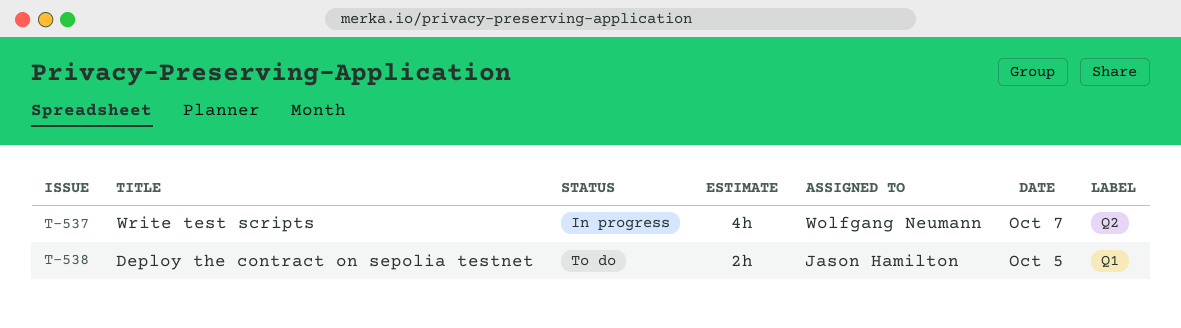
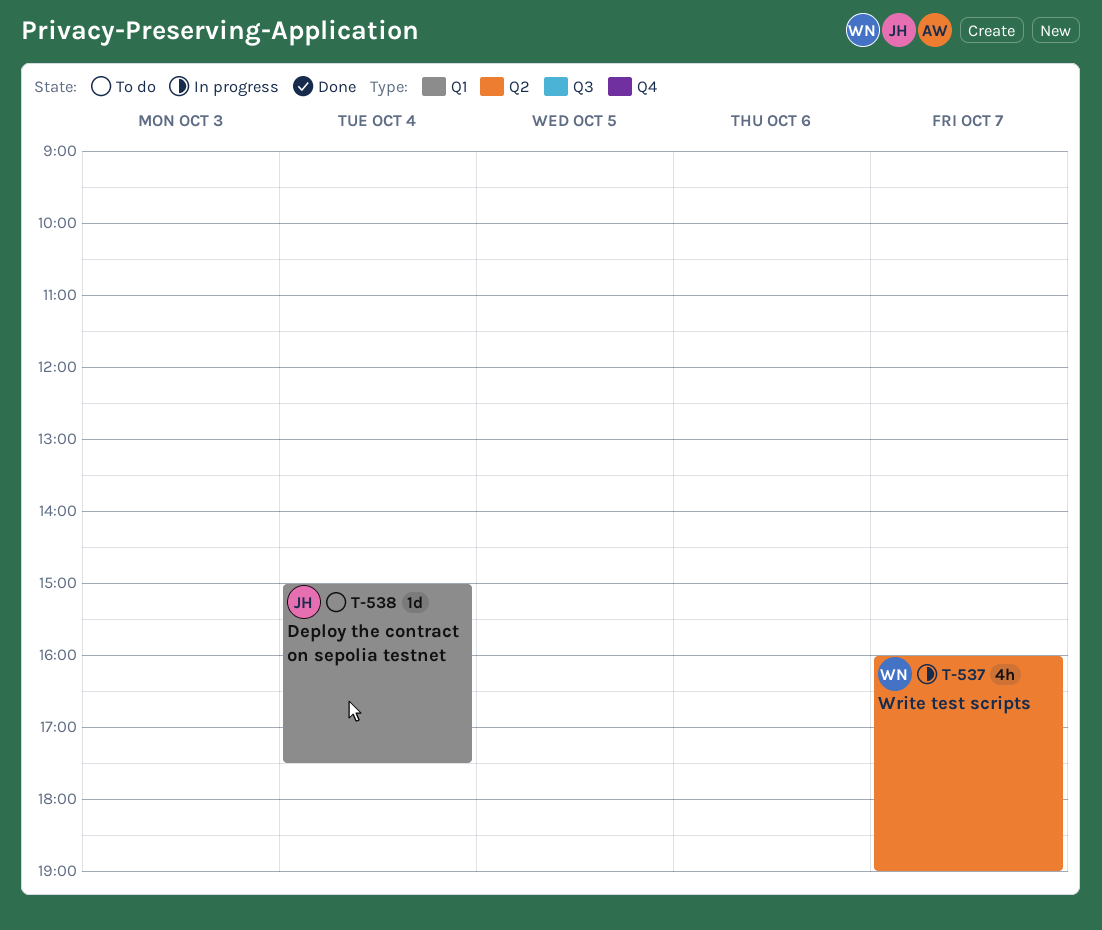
T-538, estimate: 2h -> 1d
T-538, day: Oct 5 -> Oct 4

